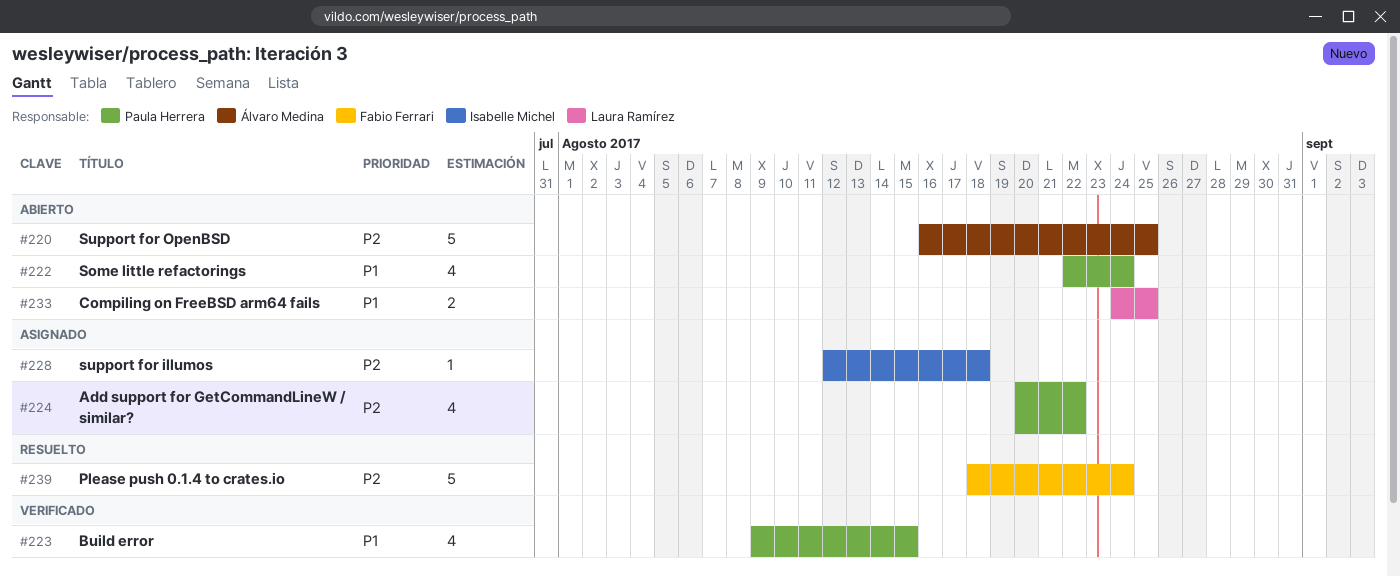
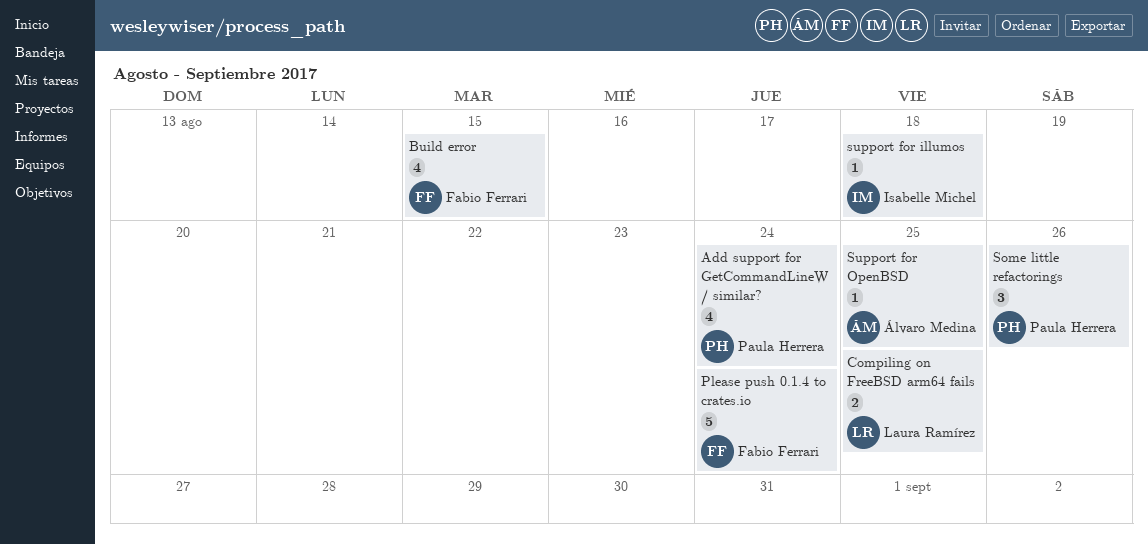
Add support for GetCommandLineW / similar?, due: Aug 22 -> Aug 24
Build error, owner: Paula Herrera -> Fabio Ferrari
Some little refactorings, estimate: 4 -> 3
Some little refactorings, due: Aug 24 -> Aug 26
Support for OpenBSD, estimate: 5 -> 1

